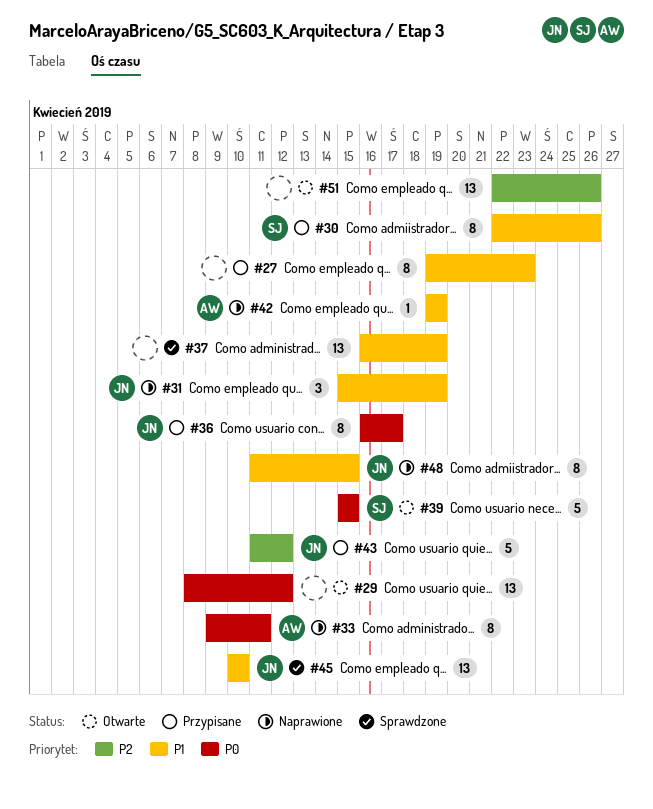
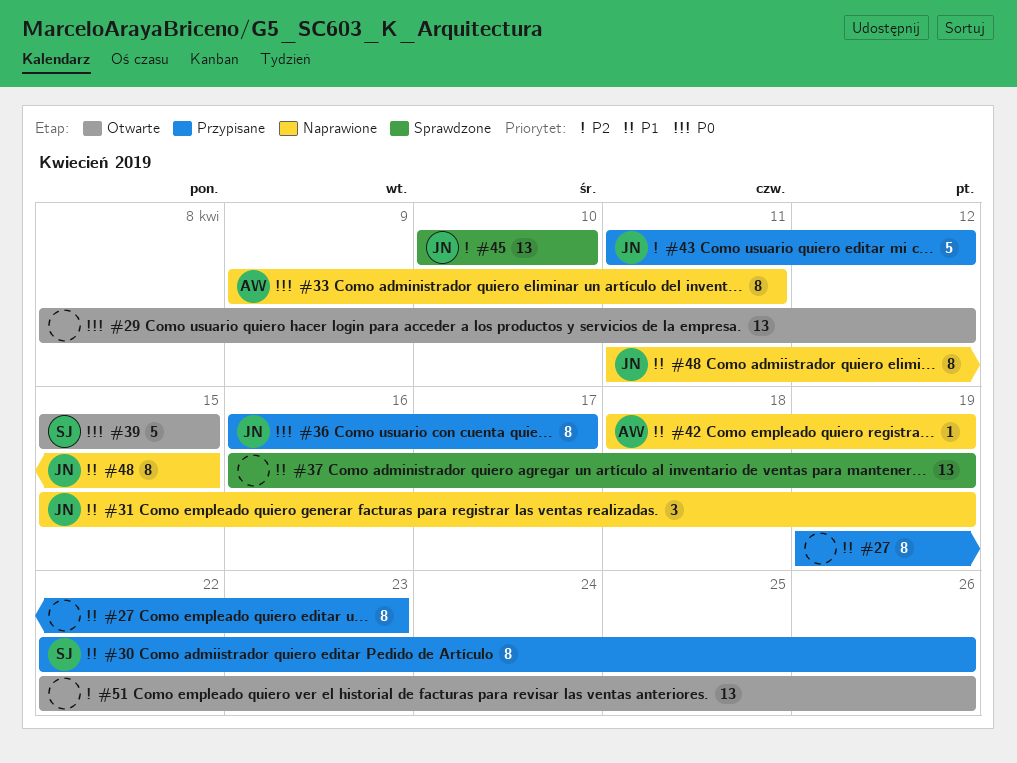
#42, start: Apr 19 -> Apr 18
#45, priority: P1 -> P2

